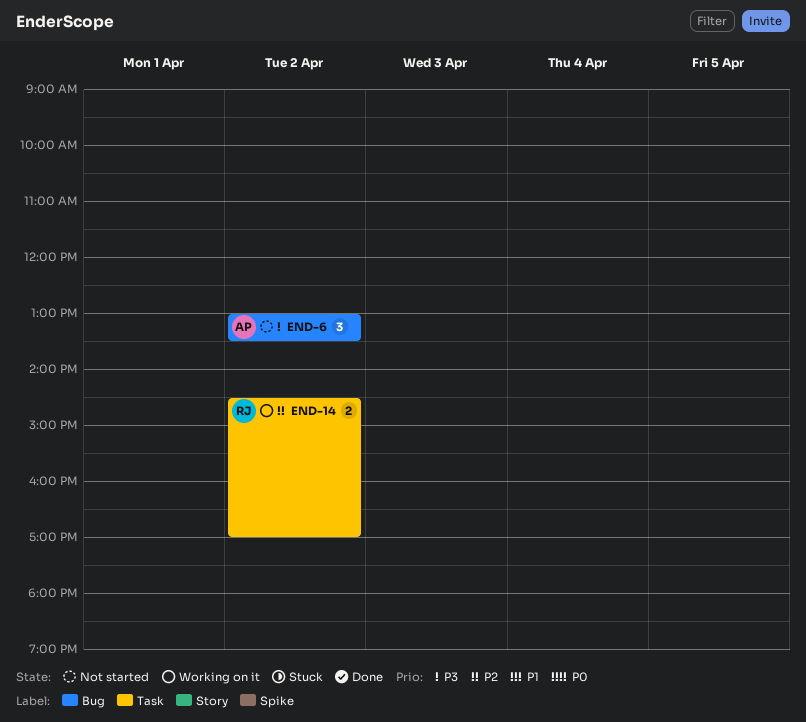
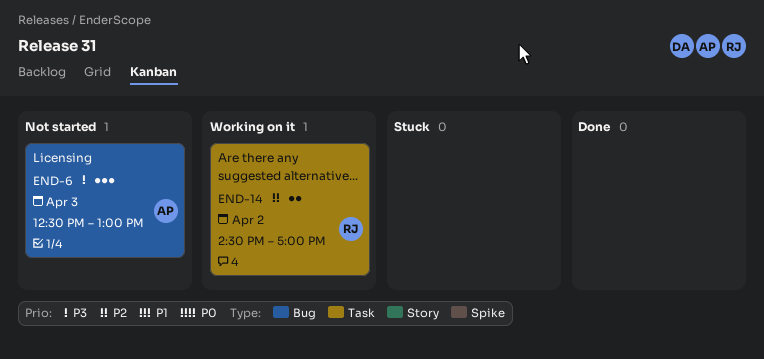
END-6, day: Apr 2 -> Apr 3
END-6, begins: 13:00 -> 12:30
END-6, ends: 13:30 -> 13:00

